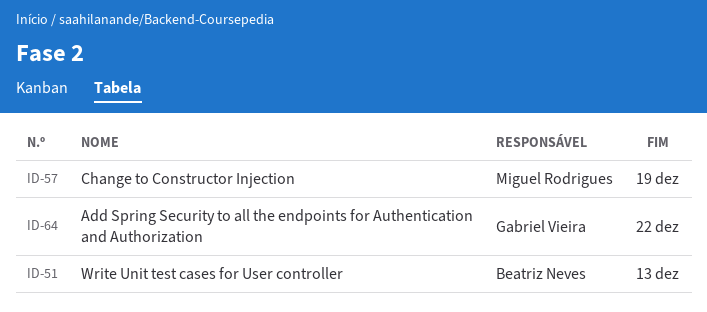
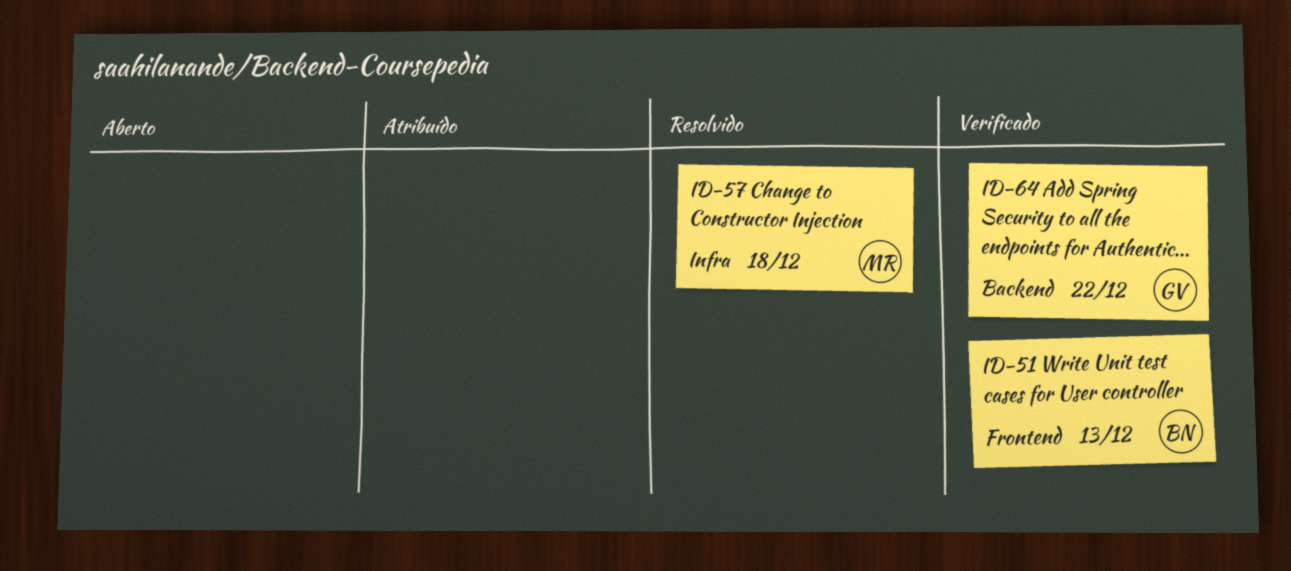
ID-57, due: Dec 19 -> Dec 18

